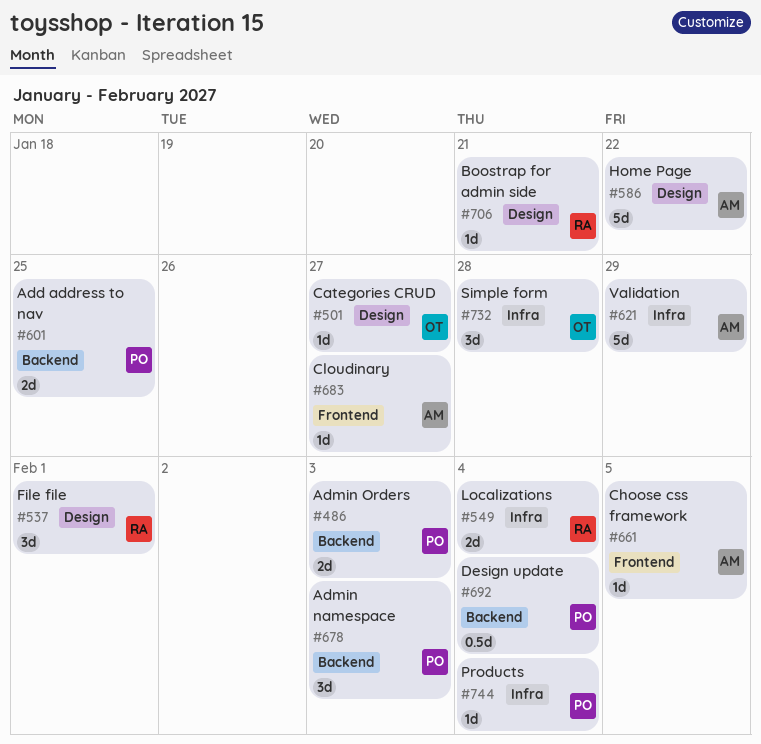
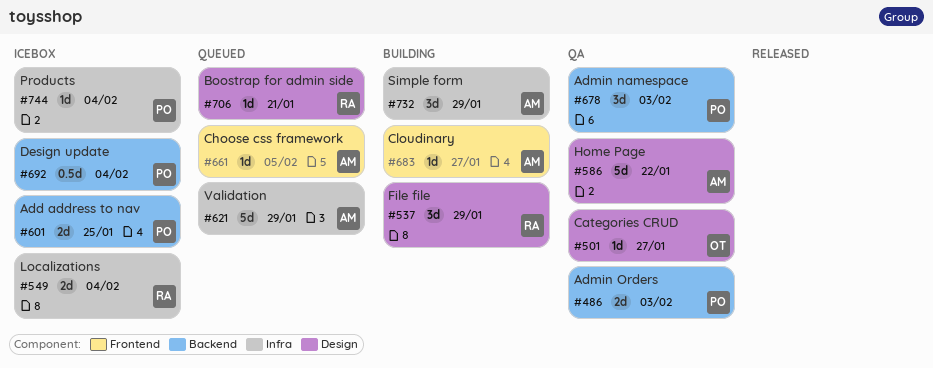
#537, due: Feb 1 -> Jan 29
#732, owner: OT -> AM
#732, due: Jan 28 -> Jan 29

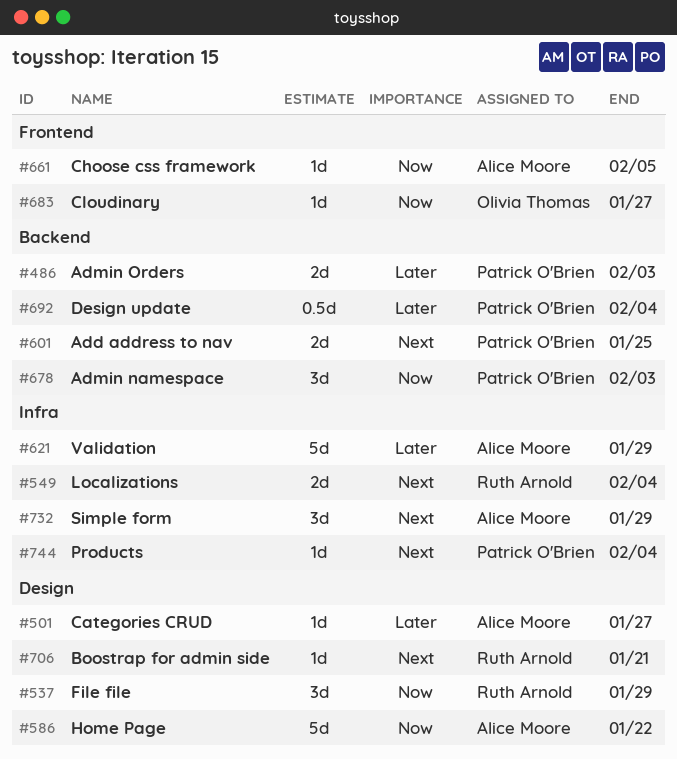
#501, owner: Olivia Thomas -> Alice Moore
#683, owner: Alice Moore -> Olivia Thomas

